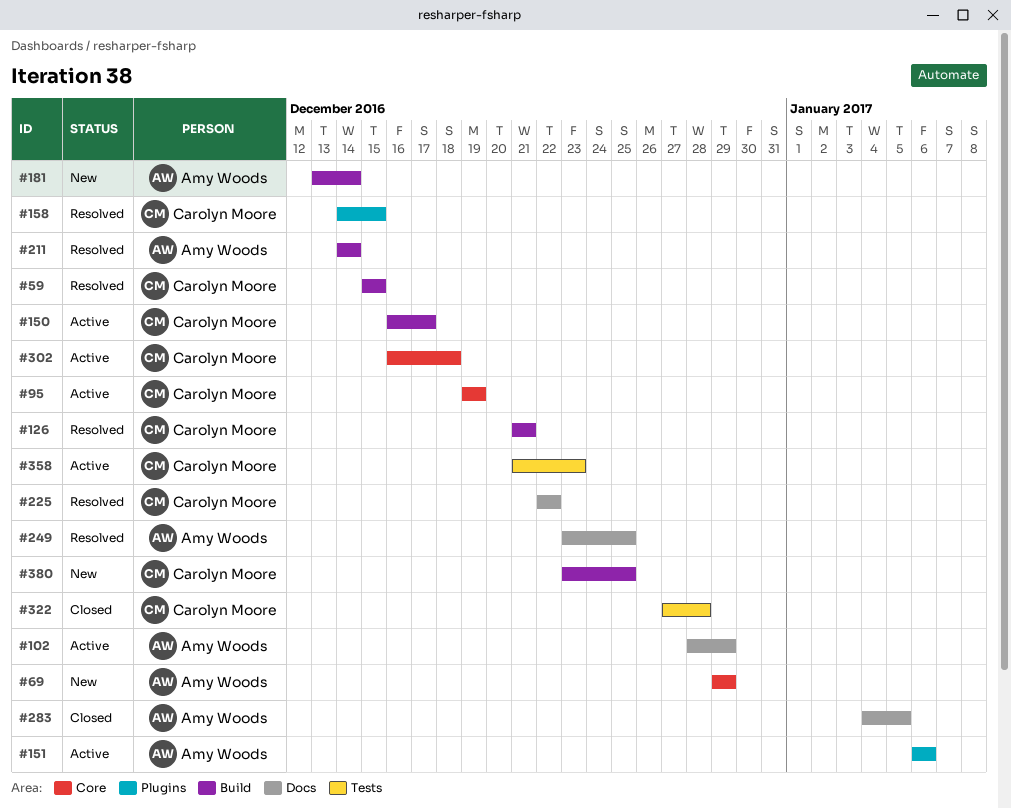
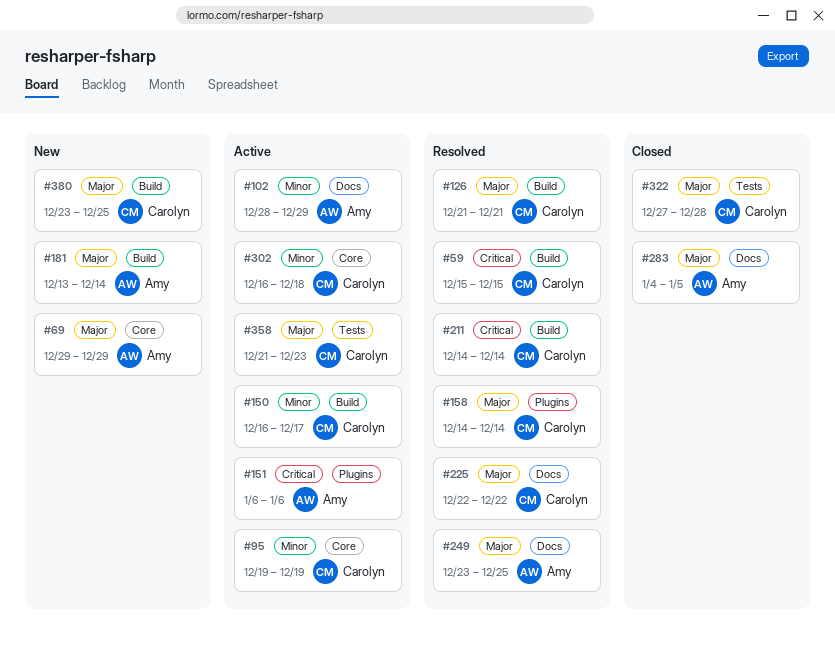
#158, due: Dec 15 -> Dec 14
#211, owner: Amy Woods -> Carolyn Moore

